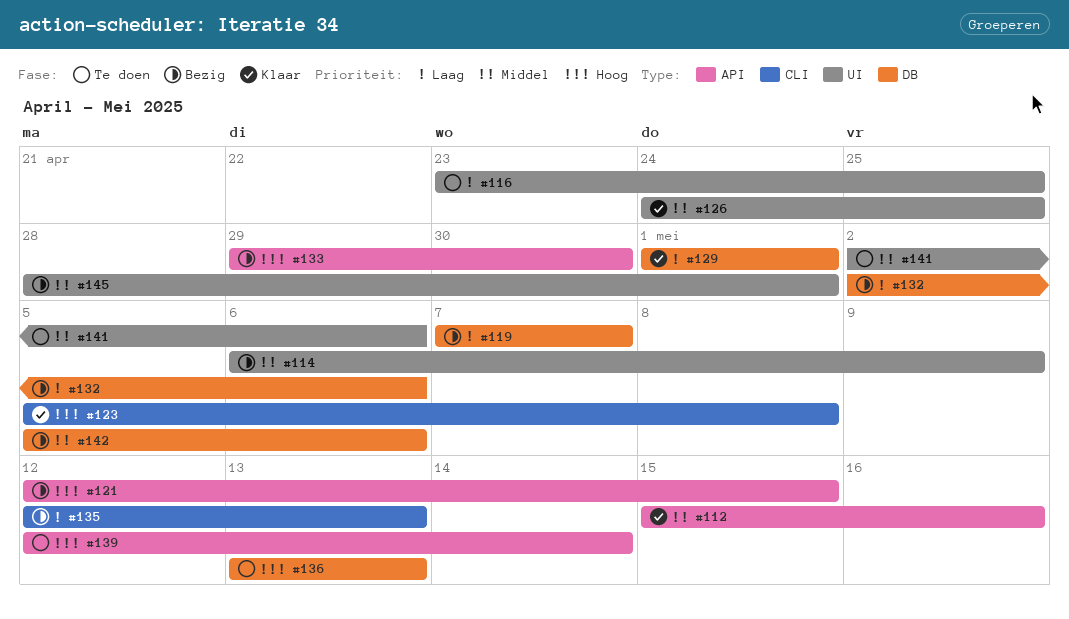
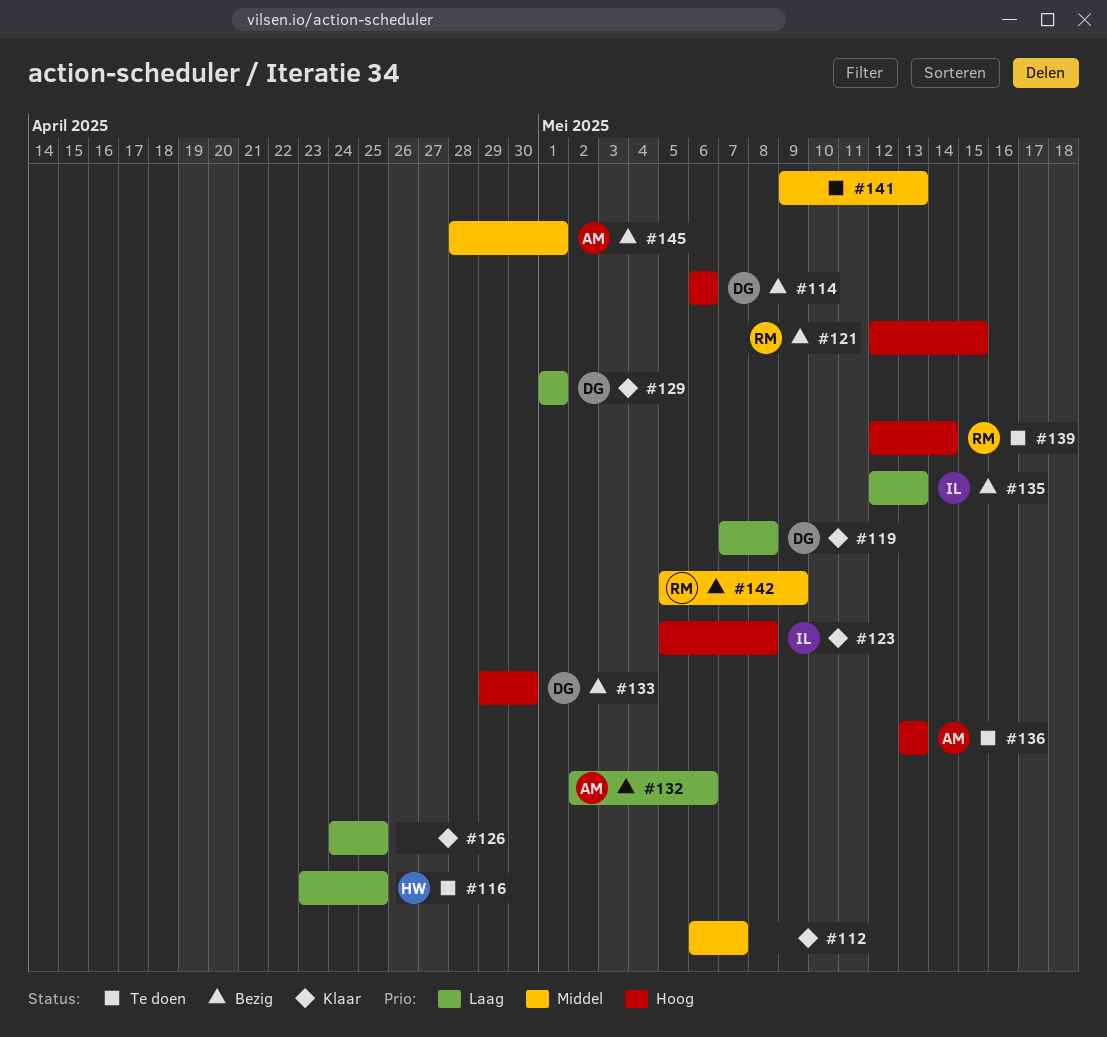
#112, start: May 15 -> May 6
#112, due: May 16 -> May 7
#114, priority: Middel -> Hoog
#114, due: May 9 -> May 6
#119, status: Bezig -> Klaar
#119, due: May 7 -> May 8
#126, priority: Middel -> Laag
#141, start: May 2 -> May 9
#141, due: May 6 -> May 13
#142, due: May 6 -> May 9

